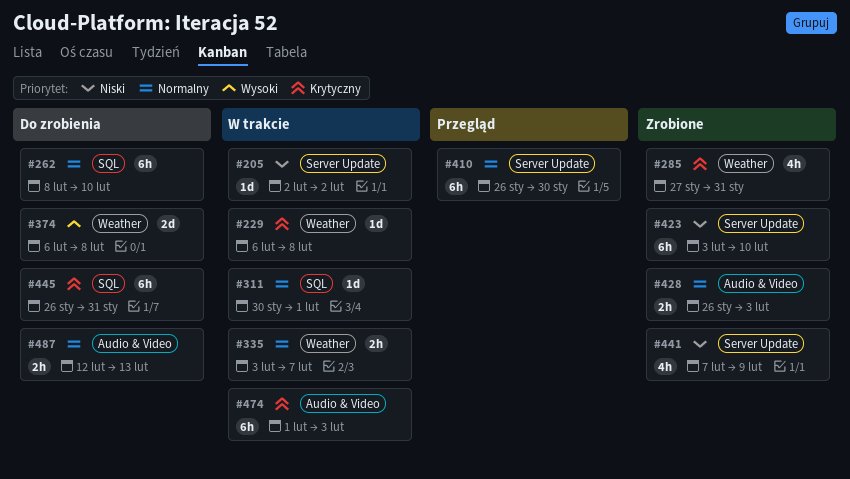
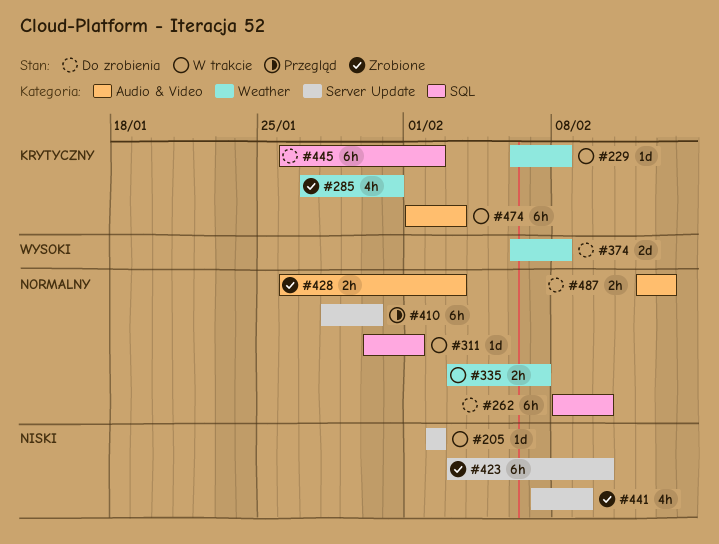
#410, start: Jan 26 -> Jan 28
#445, due: Jan 31 -> Feb 2

